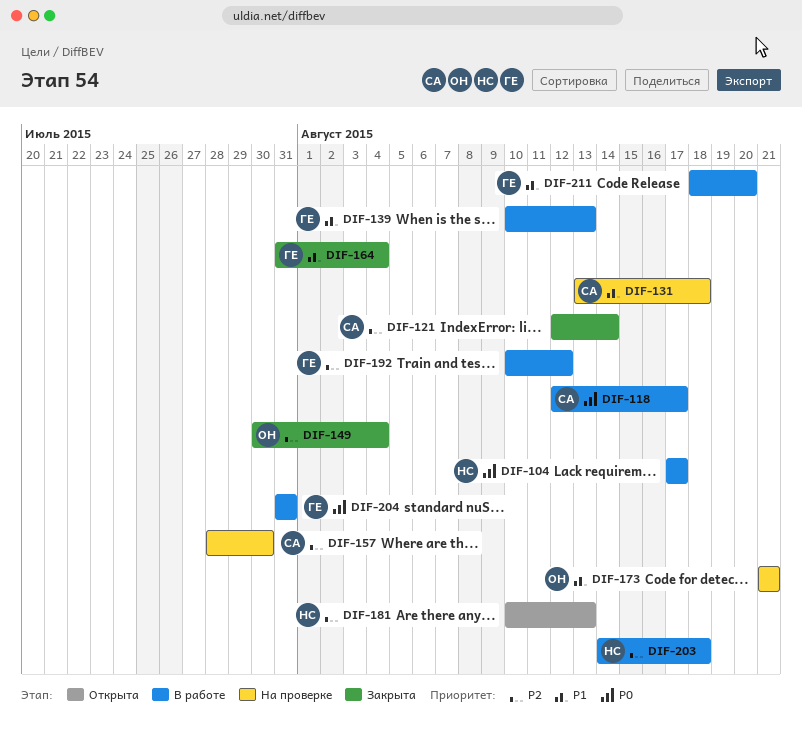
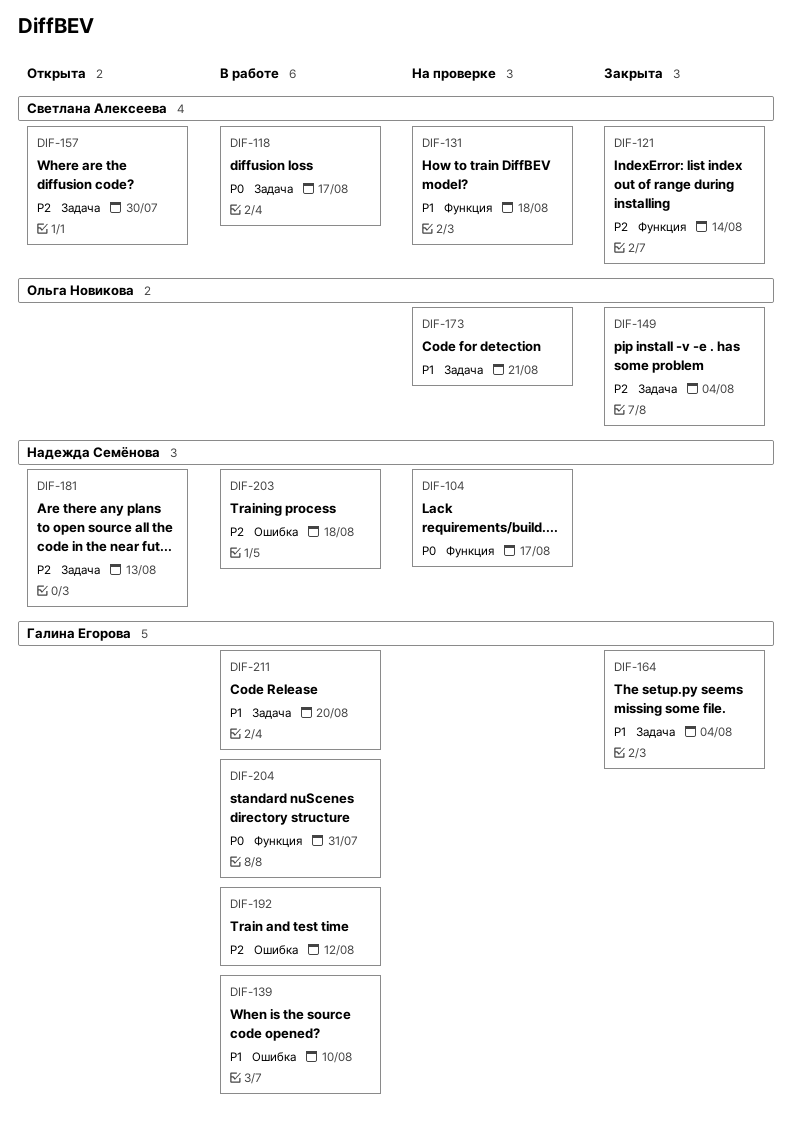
DIF-104, status: В работе -> На проверке
DIF-139, due: Aug 13 -> Aug 10
DIF-157, status: На проверке -> Открыта

